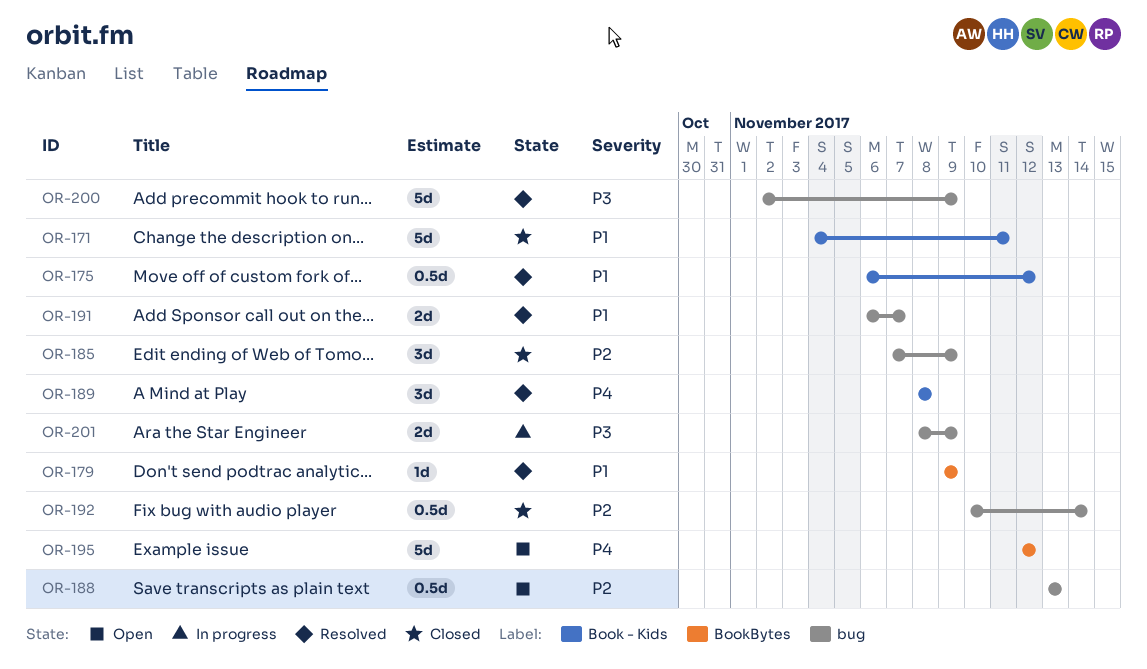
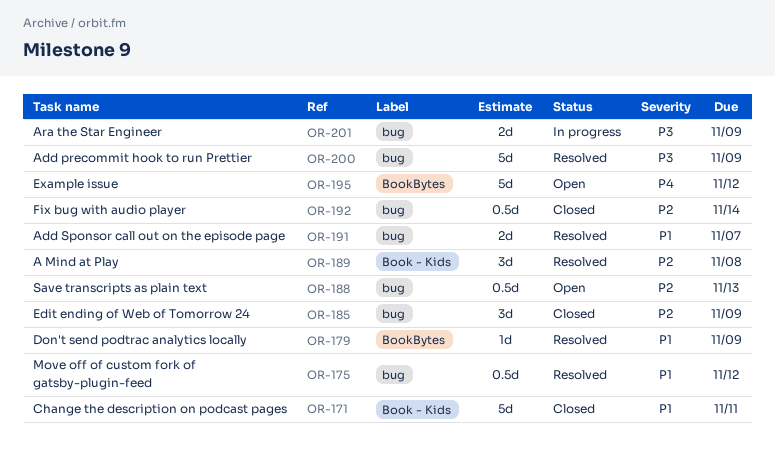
OR-175, label: Book - Kids -> bug
OR-189, priority: P4 -> P2

